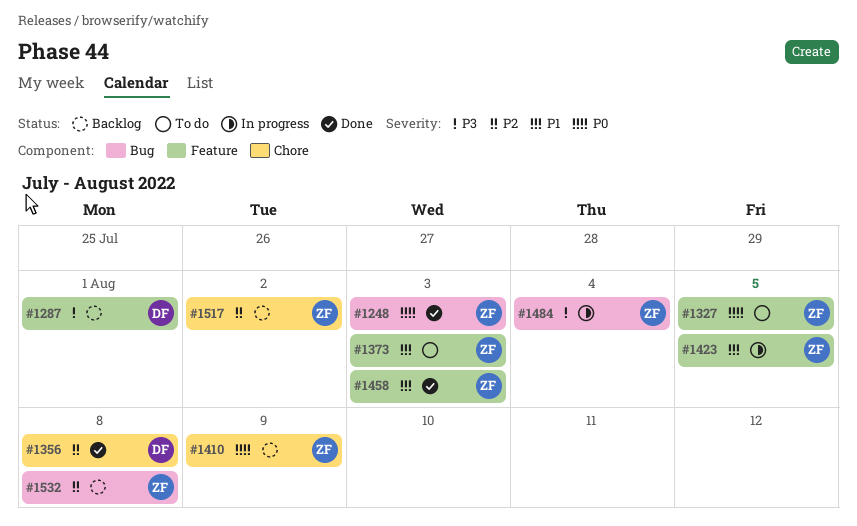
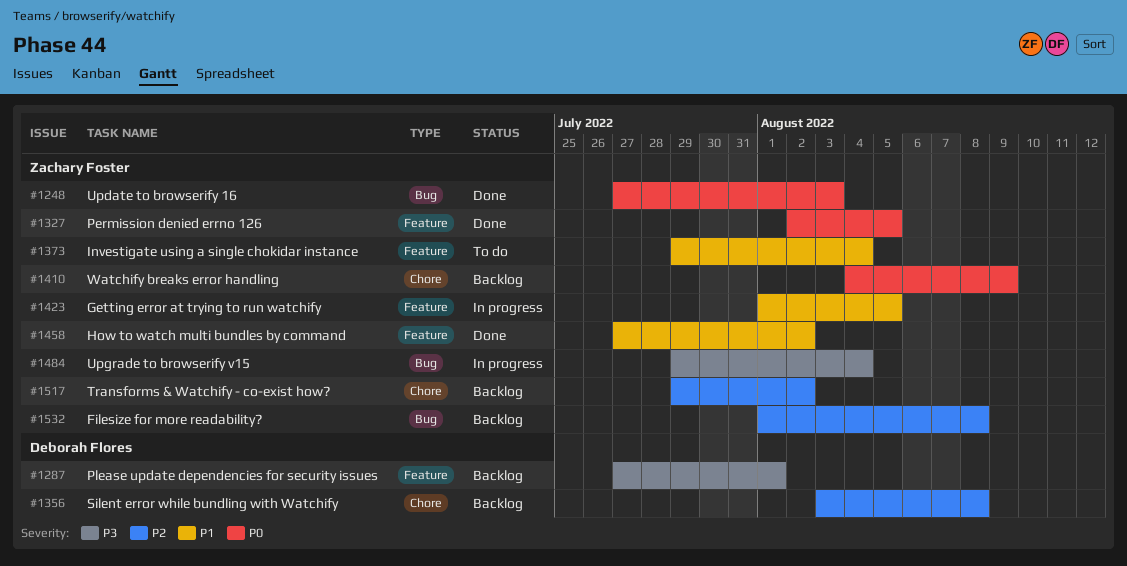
#1327, status: To do -> Done
#1356, status: Done -> Backlog
#1373, due: Aug 3 -> Aug 4
#1458, due: Aug 3 -> Aug 2

